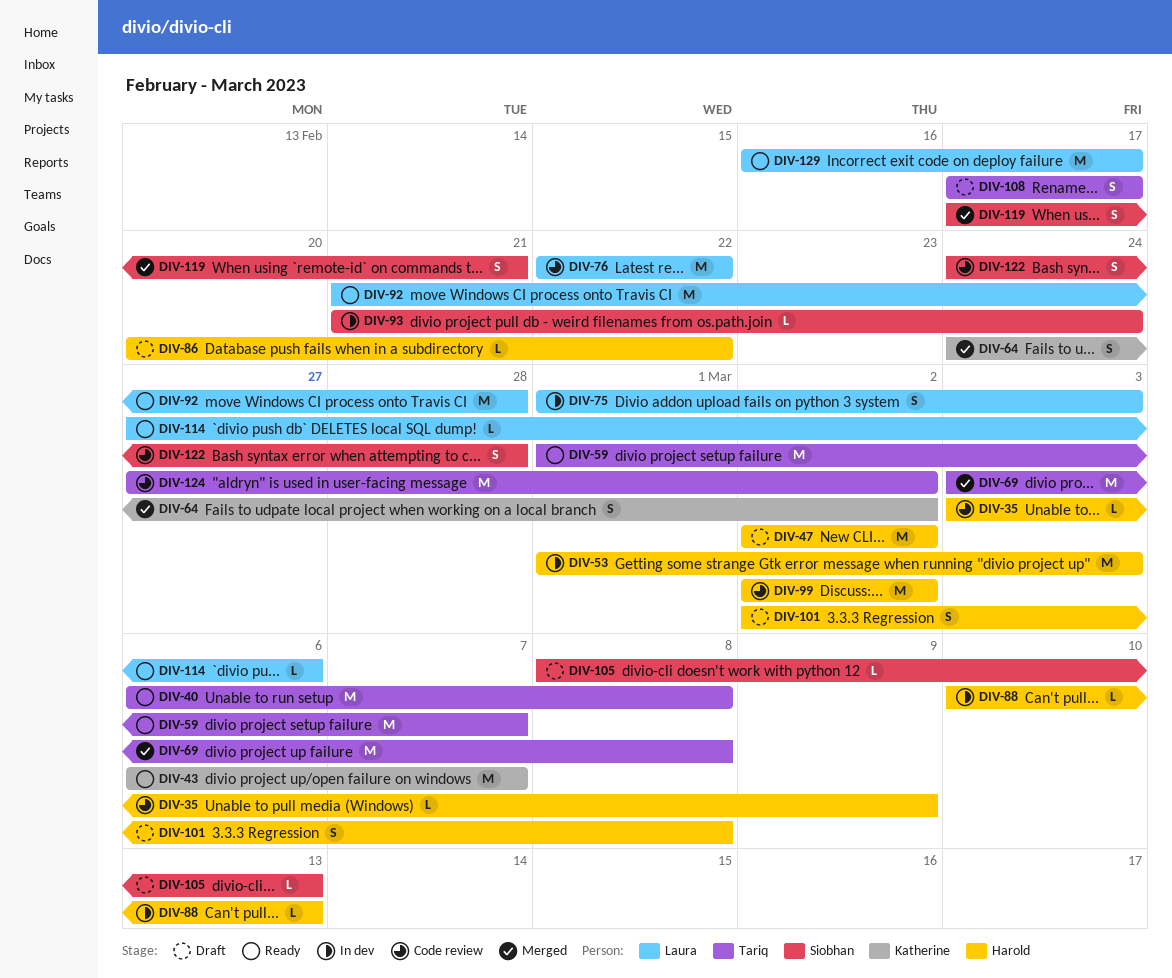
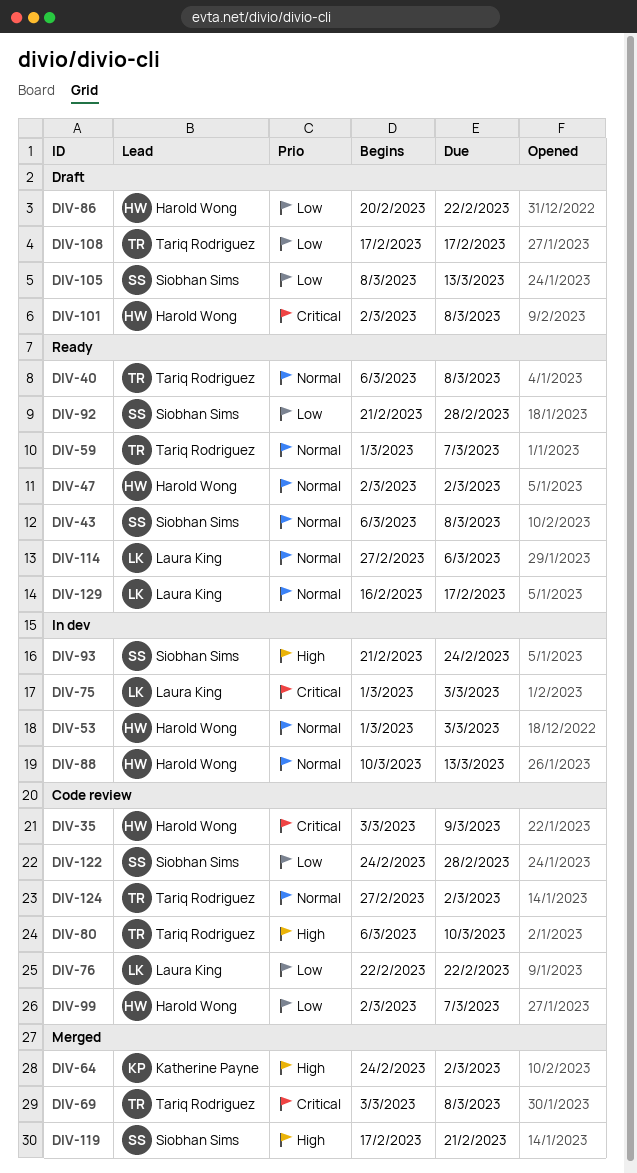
DIV-43, owner: Katherine Payne -> Siobhan Sims
DIV-43, due: Mar 7 -> Mar 8
DIV-47, status: Draft -> Ready
DIV-80: none -> present
DIV-92, owner: Laura King -> Siobhan Sims
DIV-99, due: Mar 2 -> Mar 7

